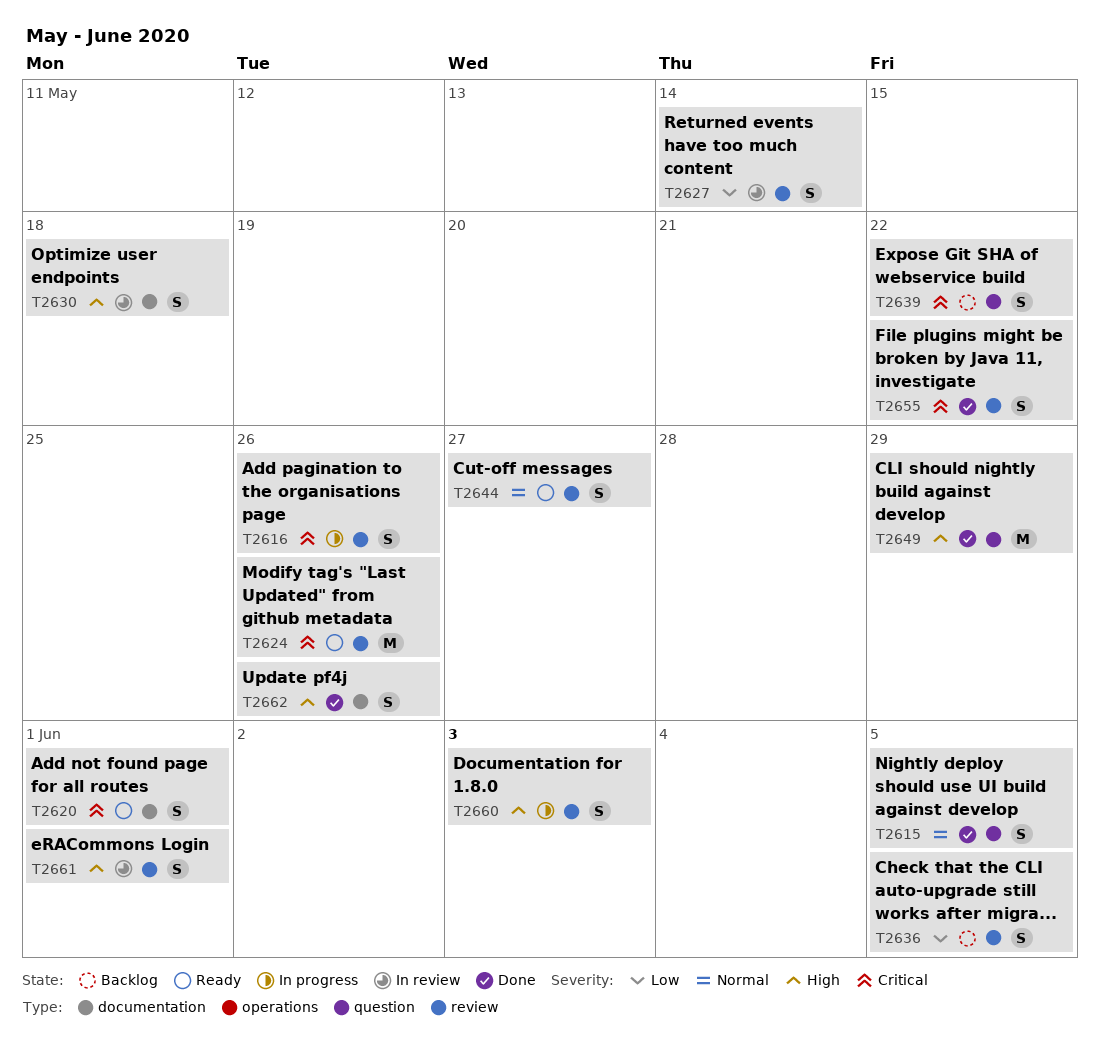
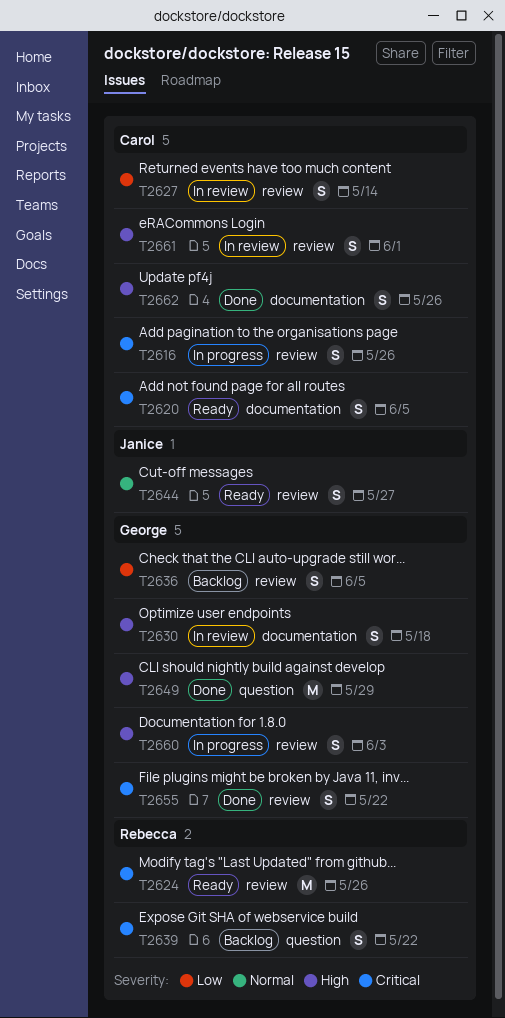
T2615: present -> none
T2620, due: Jun 1 -> Jun 5

